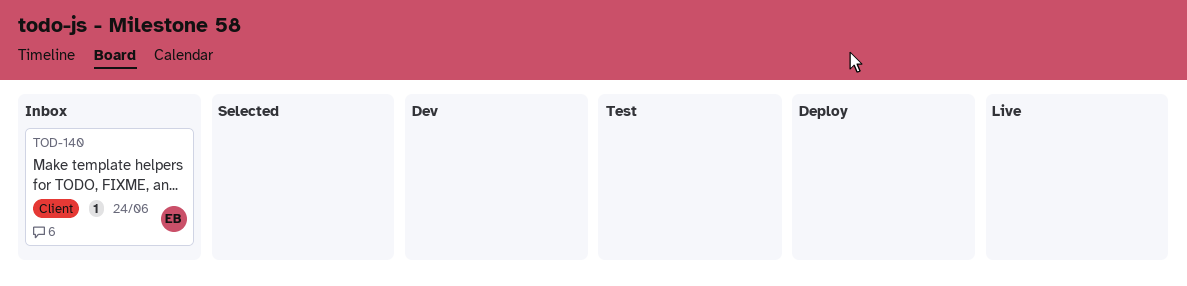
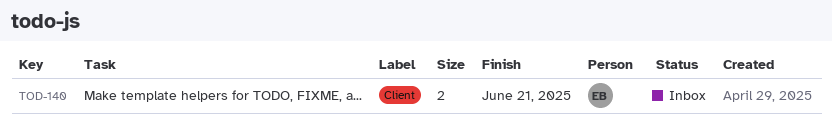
TOD-140, estimate: 1 -> 2
TOD-140, due: Jun 24 -> Jun 21

